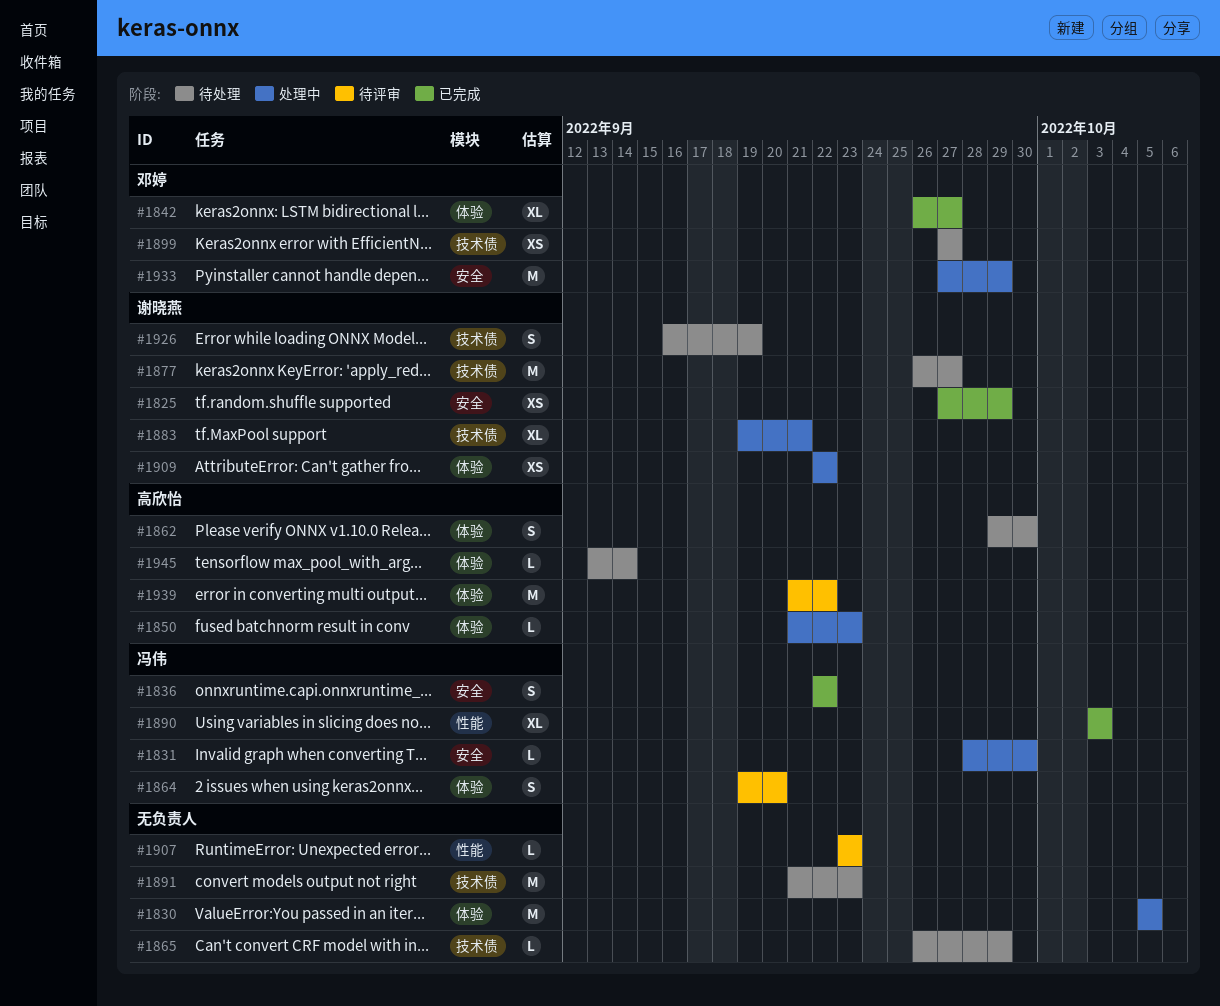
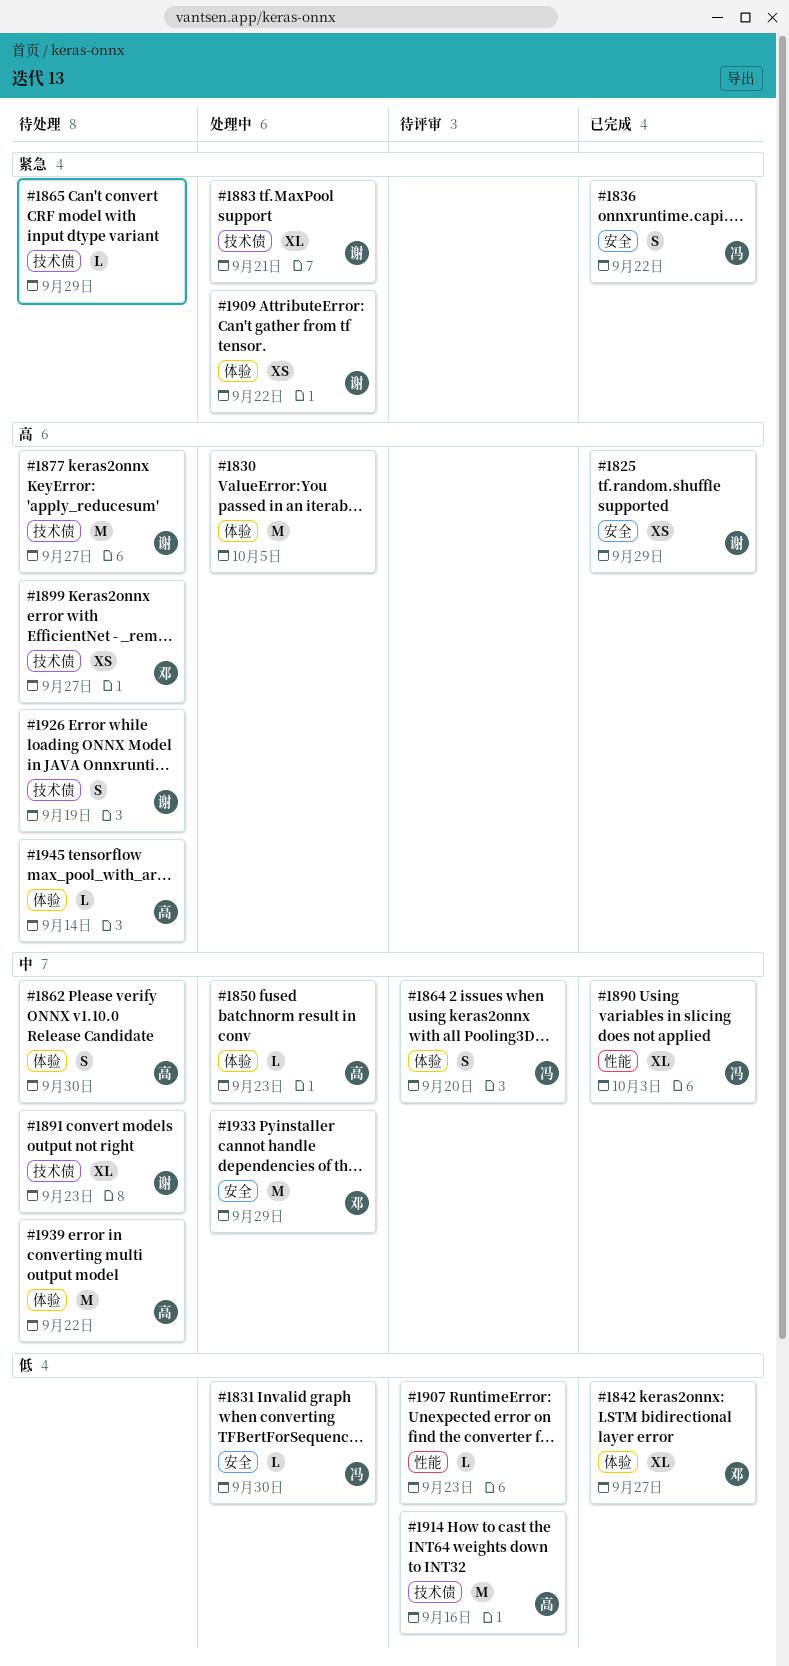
#1891, owner: none -> 谢晓燕
#1891, estimate: M -> XL
#1914: none -> present
#1939, status: 待评审 -> 待处理

